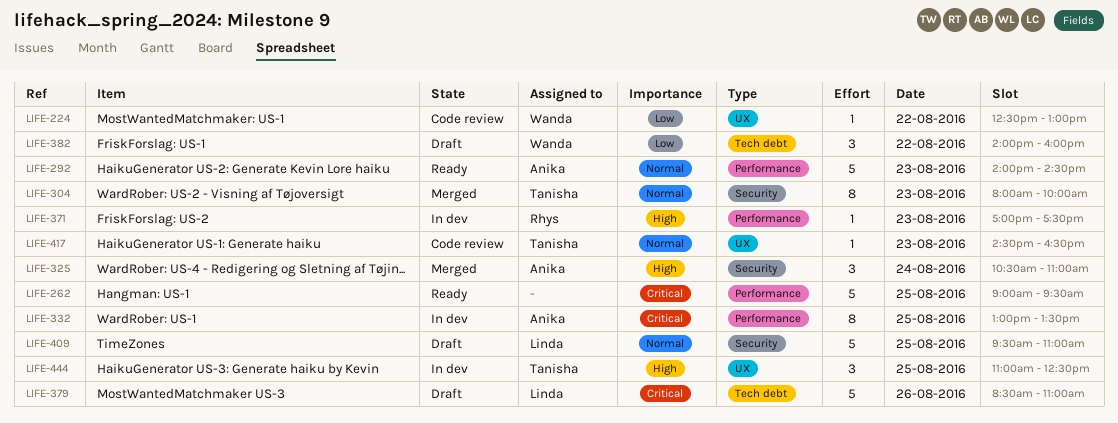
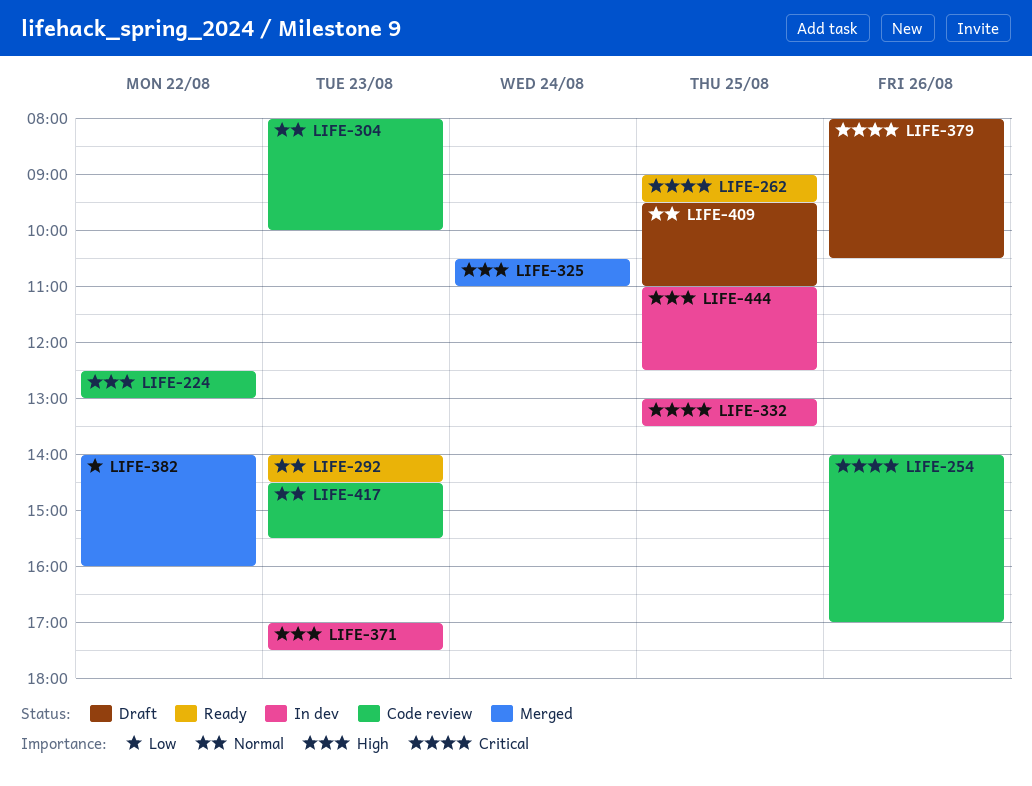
LIFE-224, priority: Low -> High
LIFE-254: none -> present
LIFE-304, status: Merged -> Code review
LIFE-379, begins: 08:30 -> 08:00
LIFE-379, ends: 11:00 -> 10:30
LIFE-382, status: Draft -> Merged
LIFE-417, ends: 16:30 -> 15:30

